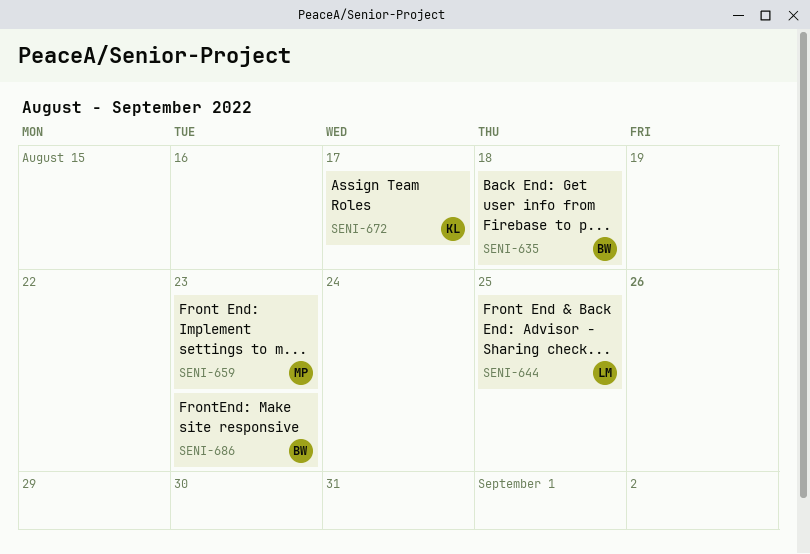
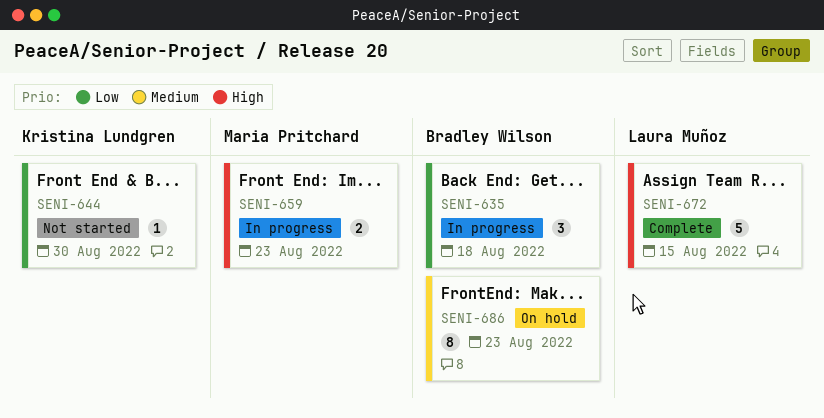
SENI-644, owner: Laura Muñoz -> Kristina Lundgren
SENI-644, due: Aug 25 -> Aug 30
SENI-672, owner: Kristina Lundgren -> Laura Muñoz
SENI-672, due: Aug 17 -> Aug 15

